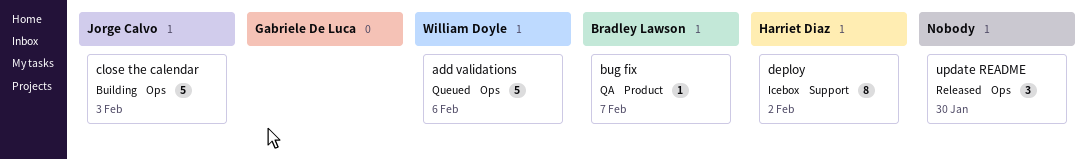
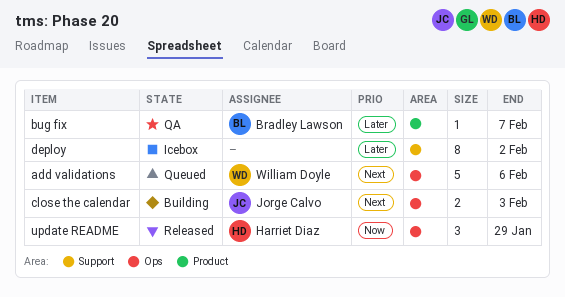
close the calendar, estimate: 5 -> 2
deploy, owner: Harriet Diaz -> none
update README, owner: none -> Harriet Diaz
update README, due: Jan 30 -> Jan 29

